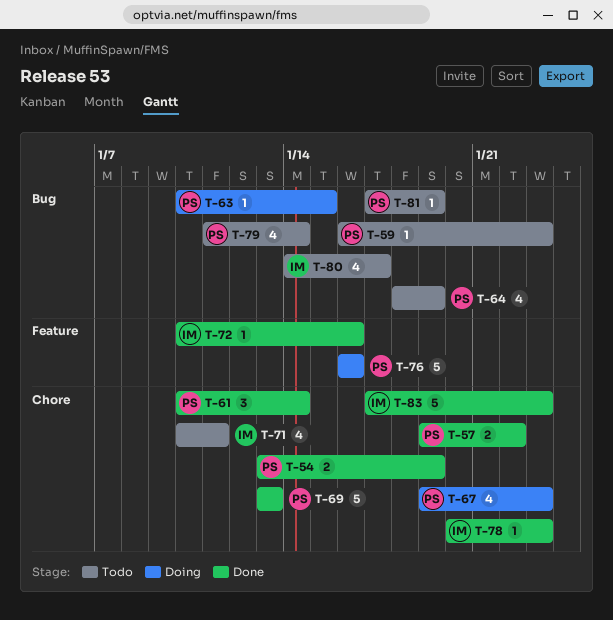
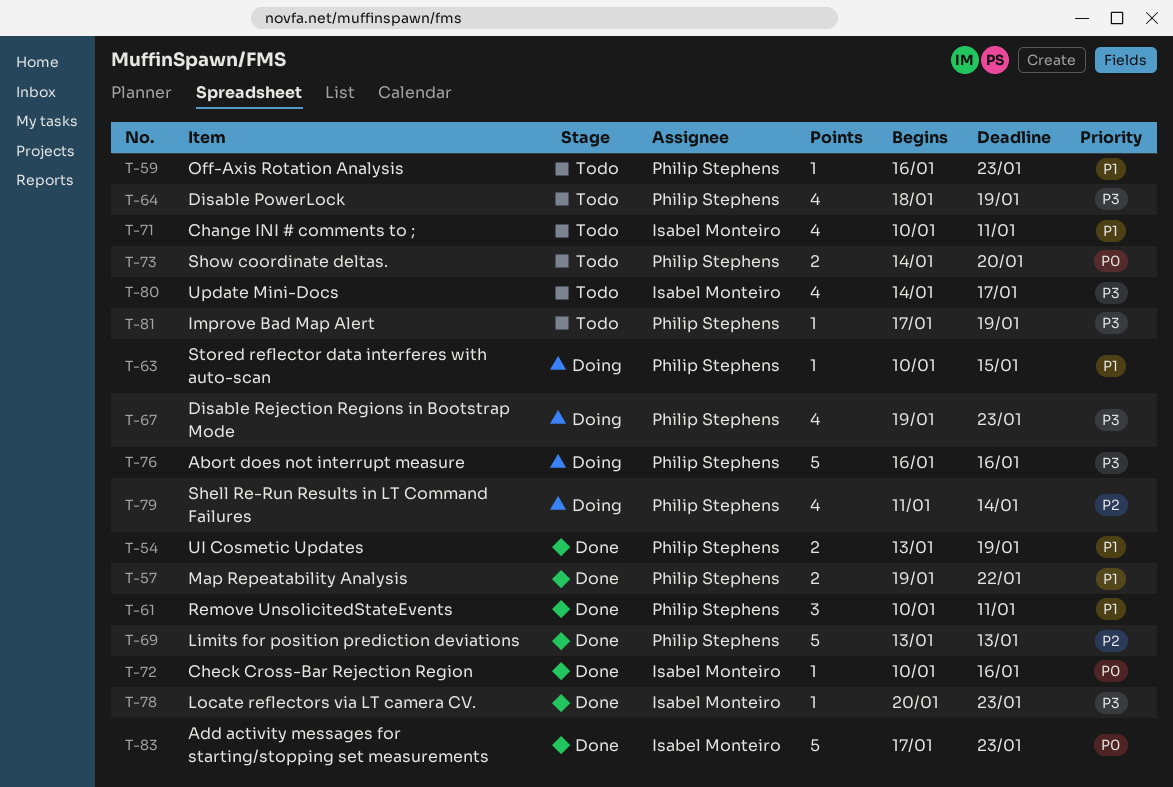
T-61, due: Jan 14 -> Jan 11
T-73: none -> present
T-79, status: Todo -> Doing

